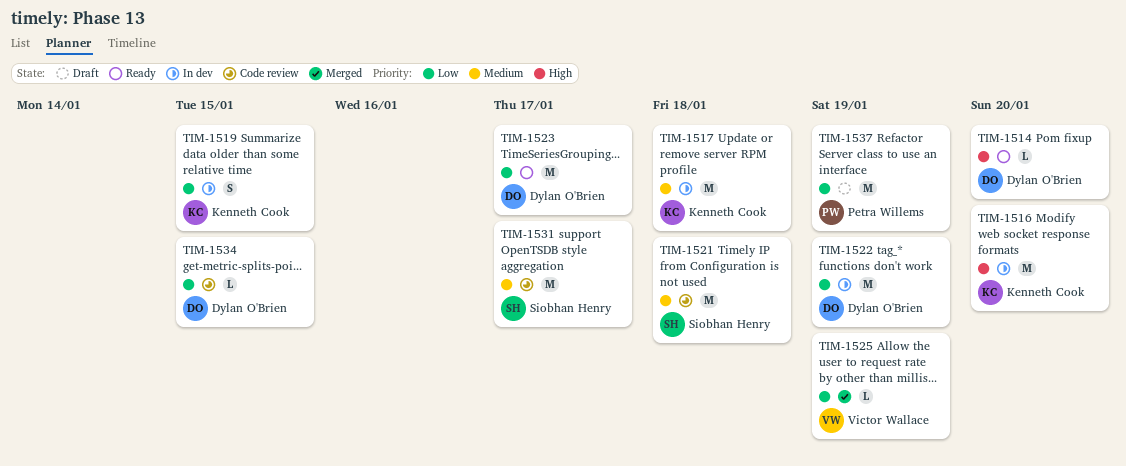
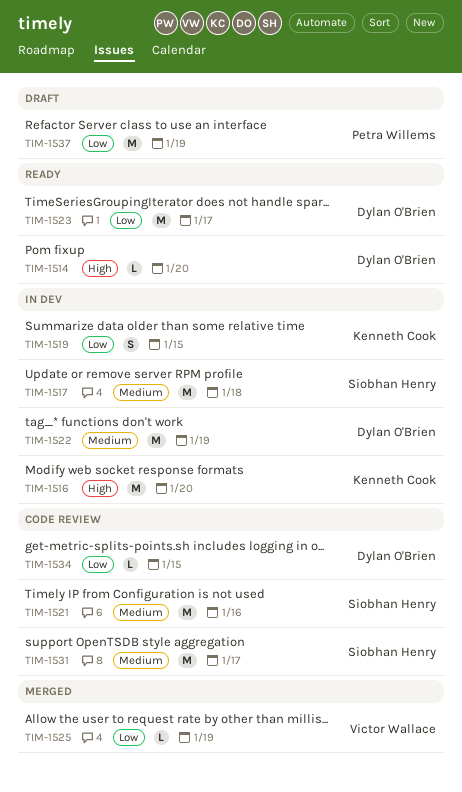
TIM-1517, owner: Kenneth Cook -> Siobhan Henry
TIM-1521, due: Jan 18 -> Jan 16
TIM-1522, priority: Low -> Medium

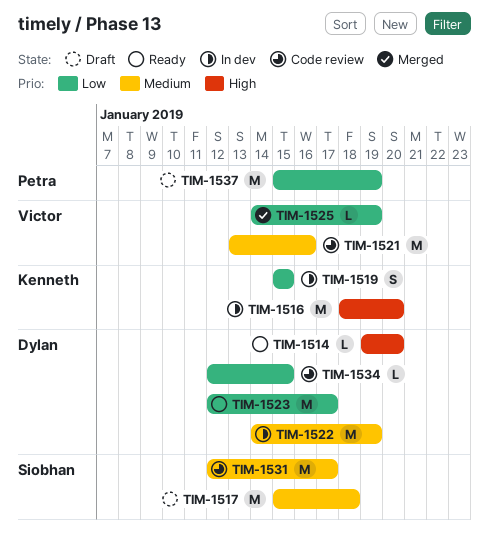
TIM-1517, status: In dev -> Draft
TIM-1521, owner: Siobhan Henry -> Victor Wallace

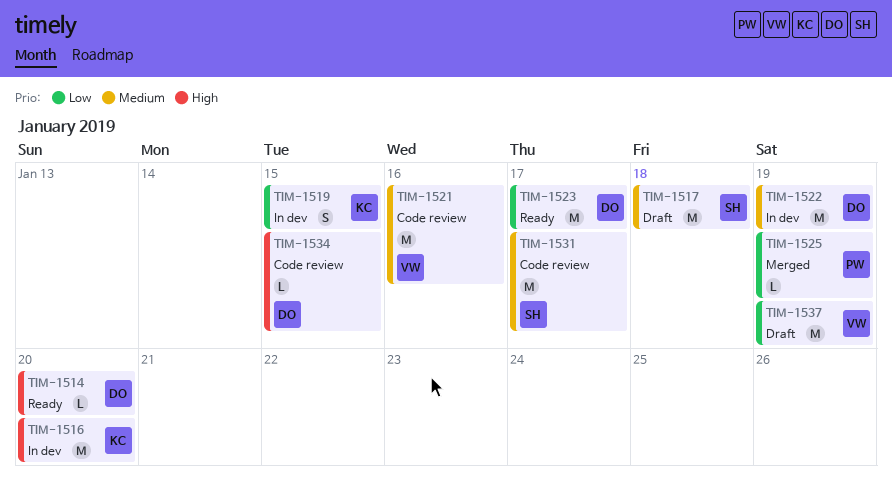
TIM-1525, owner: Victor -> Petra
TIM-1534, priority: Low -> High
TIM-1537, owner: Petra -> Victor

